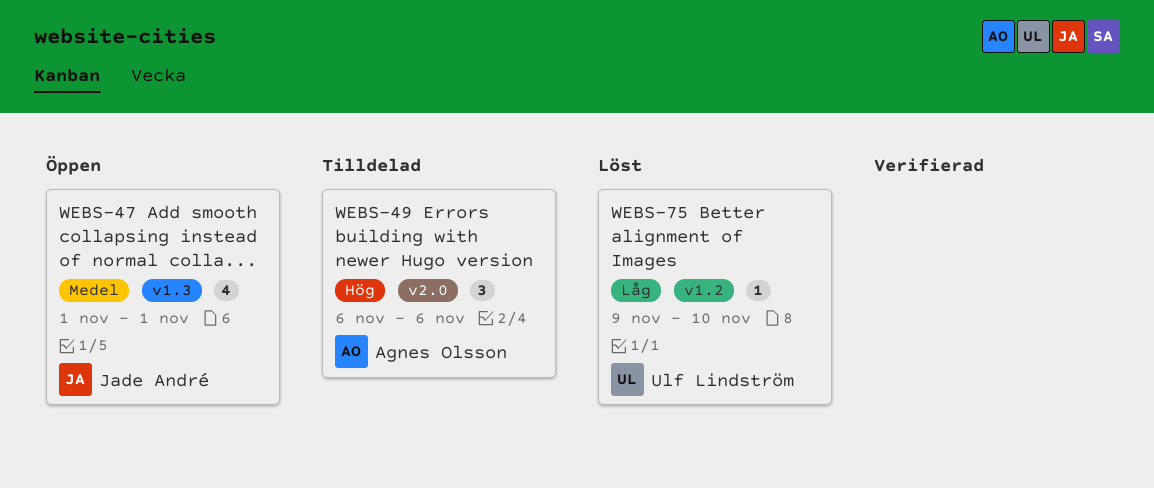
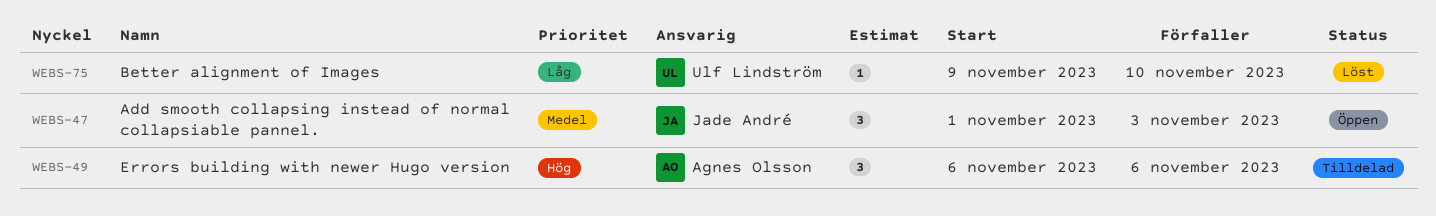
WEBS-47, estimate: 4 -> 3
WEBS-47, due: Nov 1 -> Nov 3

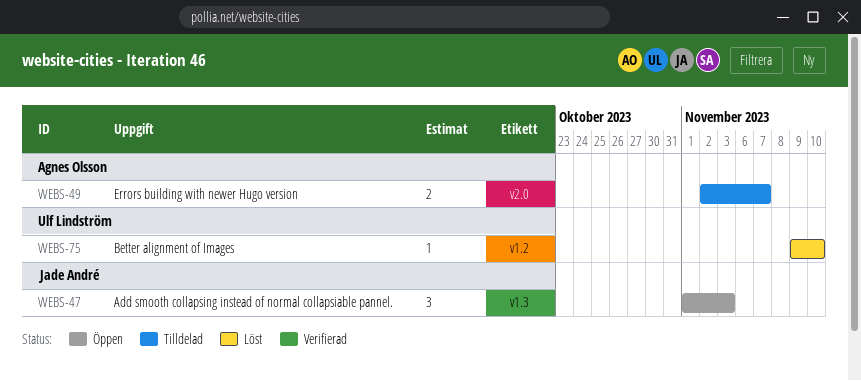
WEBS-49, estimate: 3 -> 2
WEBS-49, start: Nov 6 -> Nov 2
WEBS-49, due: Nov 6 -> Nov 7

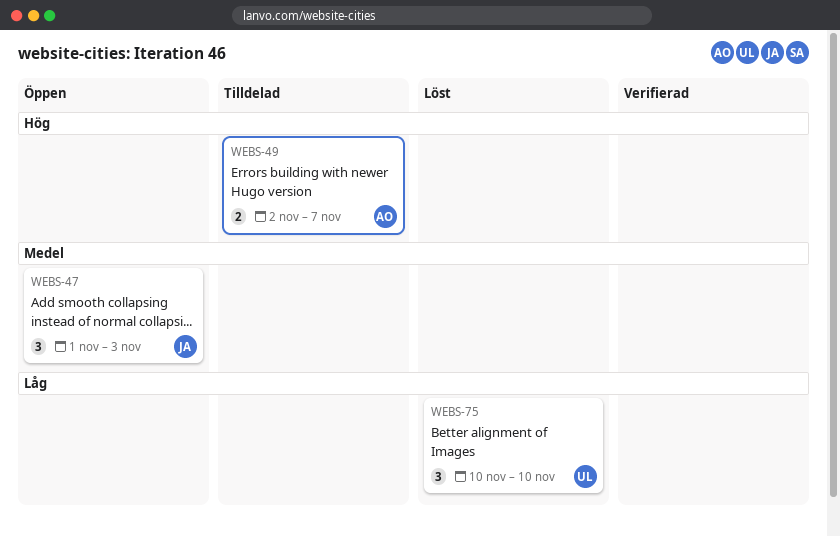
WEBS-75, estimate: 1 -> 3
WEBS-75, start: Nov 9 -> Nov 10

